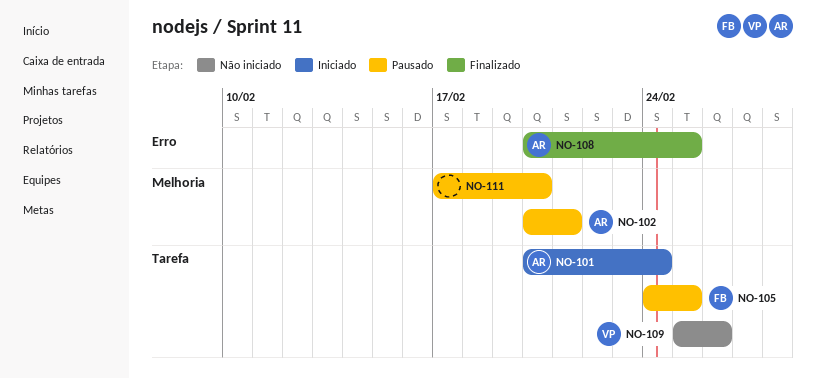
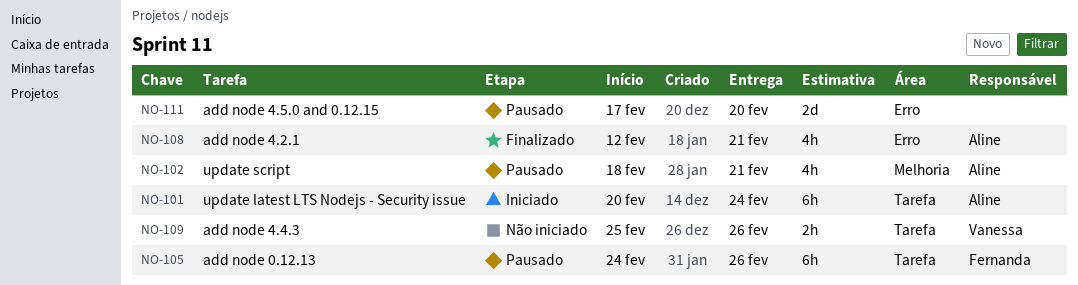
NO-102, start: Feb 20 -> Feb 18
NO-105, due: Feb 25 -> Feb 26
NO-108, start: Feb 20 -> Feb 12
NO-108, due: Feb 25 -> Feb 21
NO-111, label: Melhoria -> Erro

